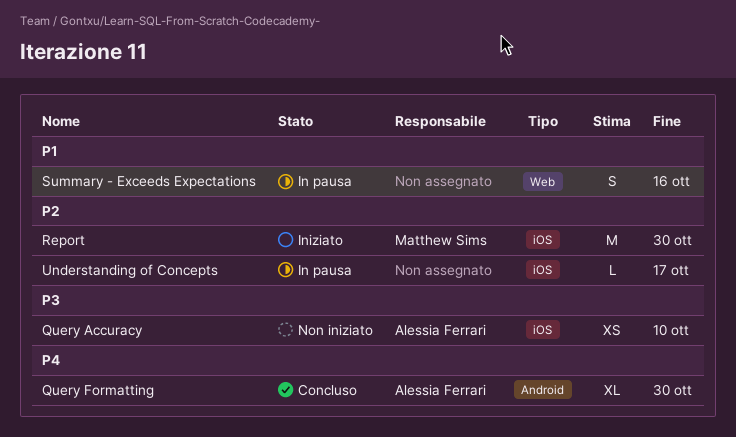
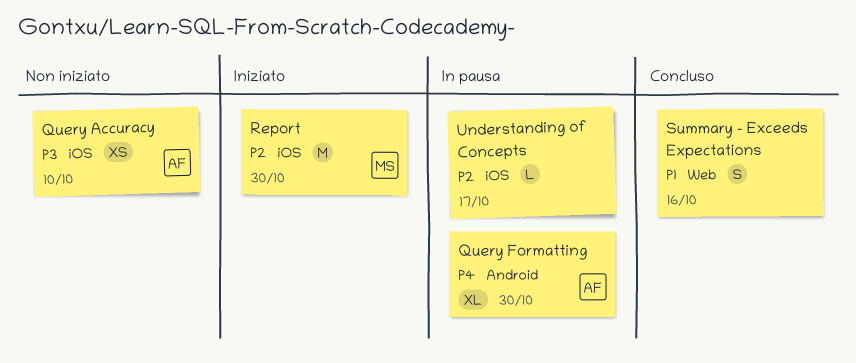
Query Formatting, status: Concluso -> In pausa
Summary - Exceeds Expectations, status: In pausa -> Concluso

